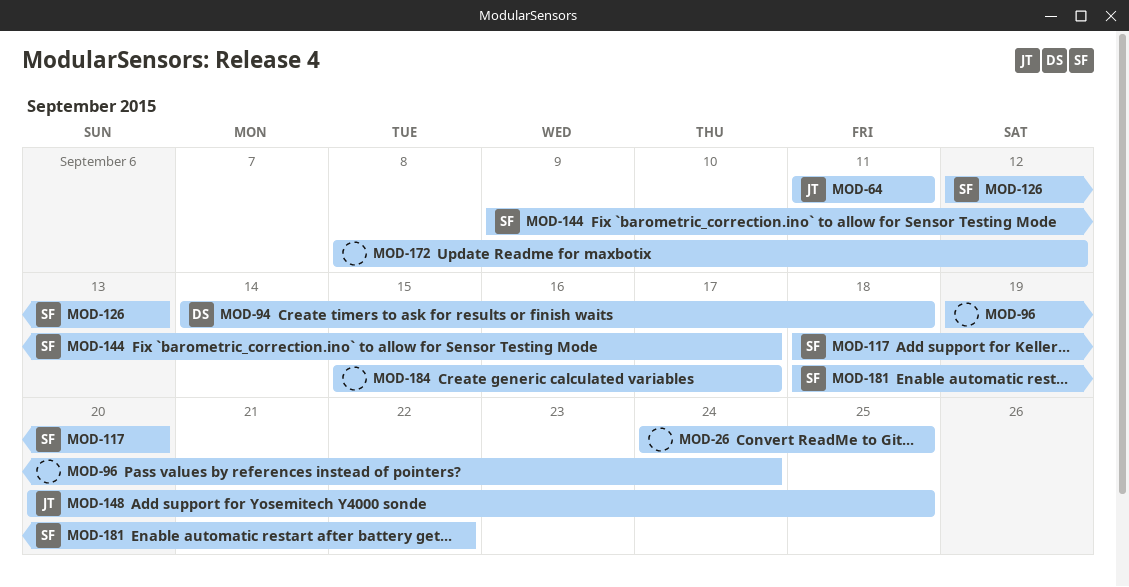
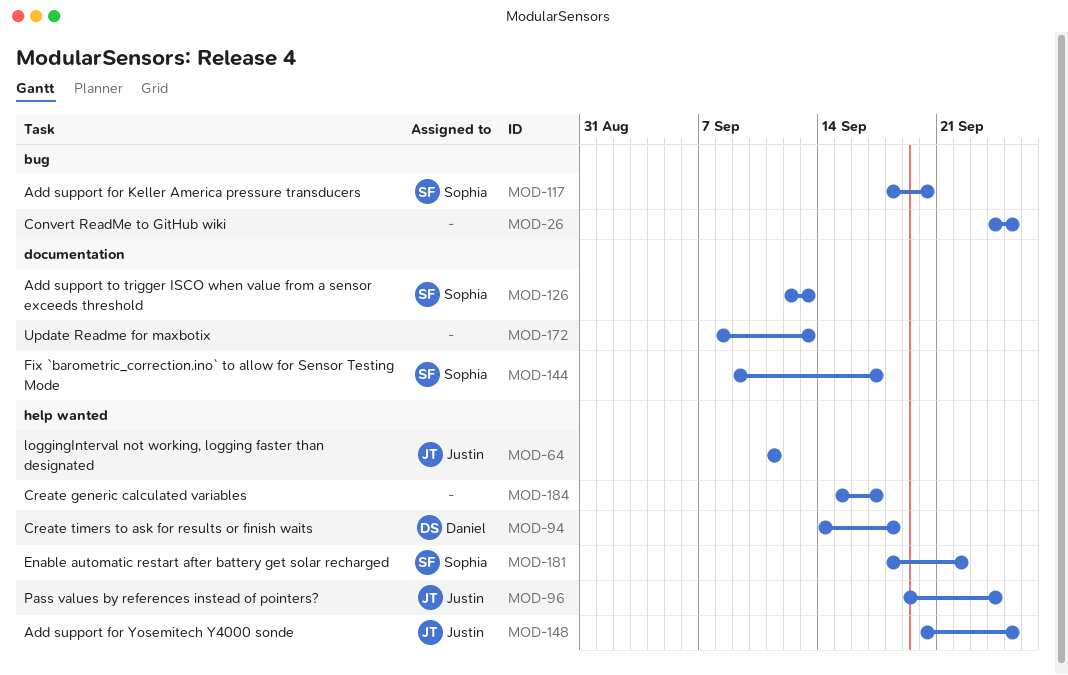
MOD-96, owner: none -> Justin
MOD-172, due: Sep 12 -> Sep 13

